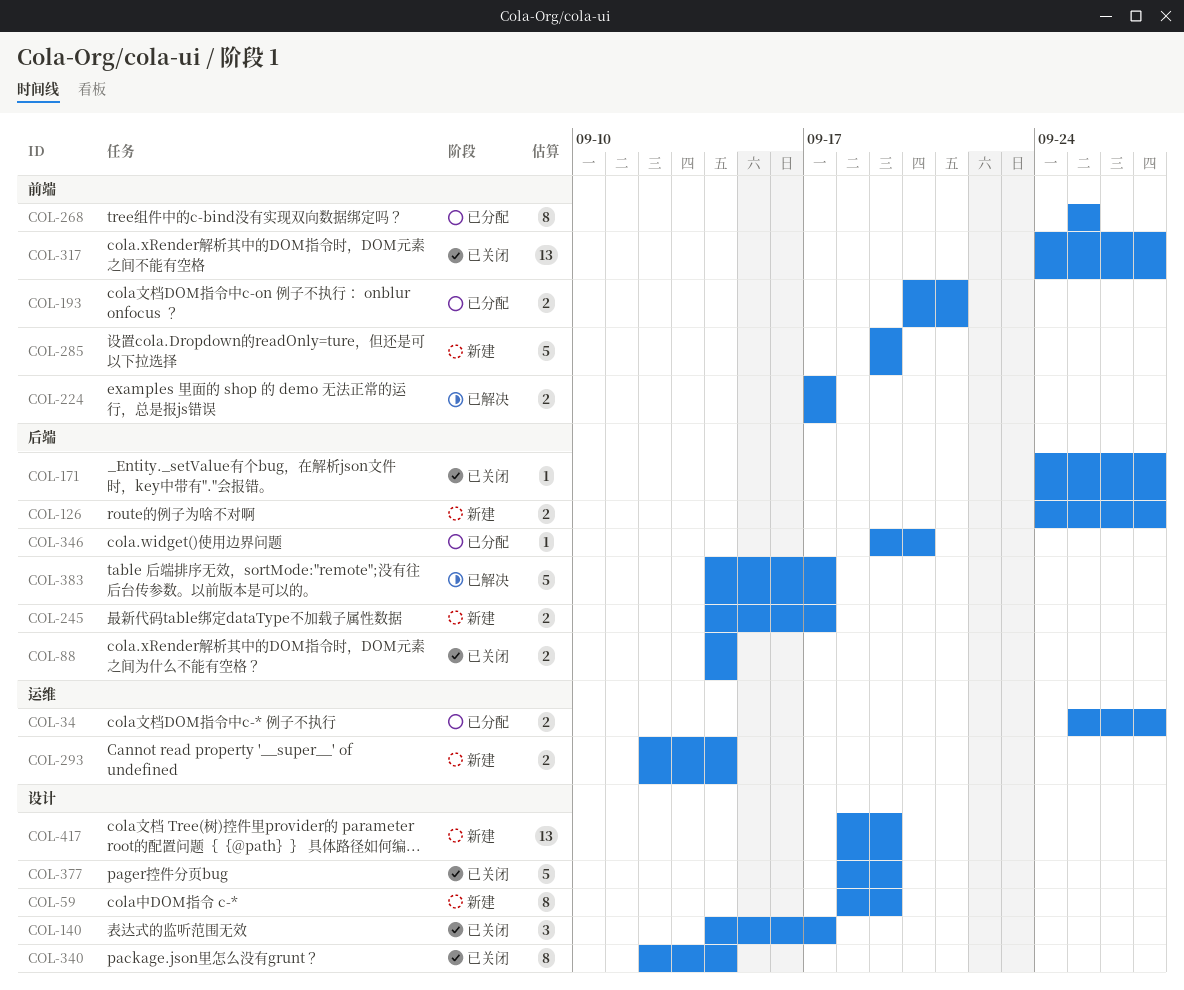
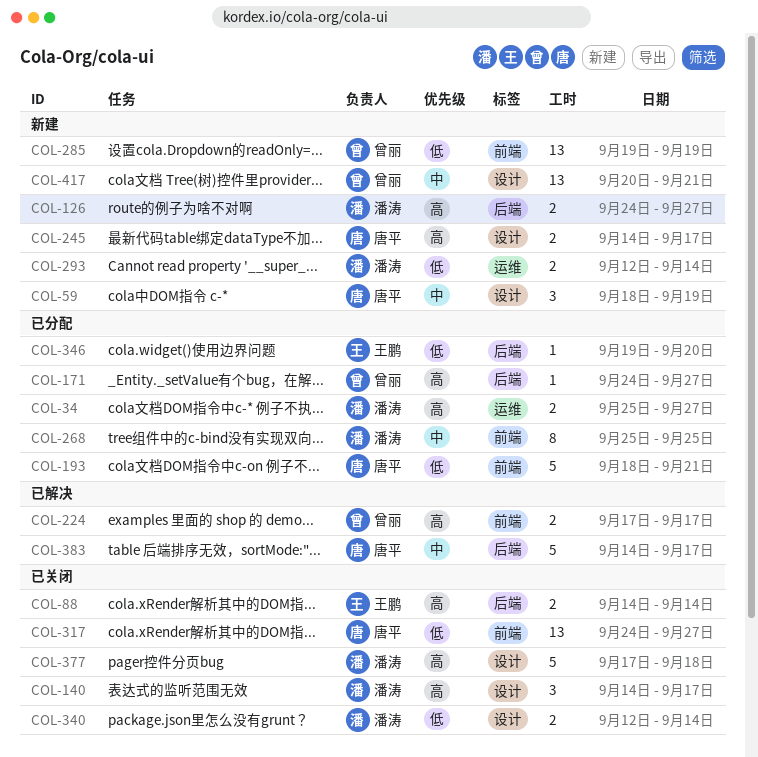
COL-59, estimate: 8 -> 3
COL-171, status: 已关闭 -> 已分配
COL-193, estimate: 2 -> 5
COL-193, start: Sep 20 -> Sep 18
COL-245, label: 后端 -> 设计
COL-285, estimate: 5 -> 13
COL-340, estimate: 8 -> 2
COL-377, start: Sep 18 -> Sep 17
COL-377, due: Sep 19 -> Sep 18
COL-417, start: Sep 18 -> Sep 20
COL-417, due: Sep 19 -> Sep 21

